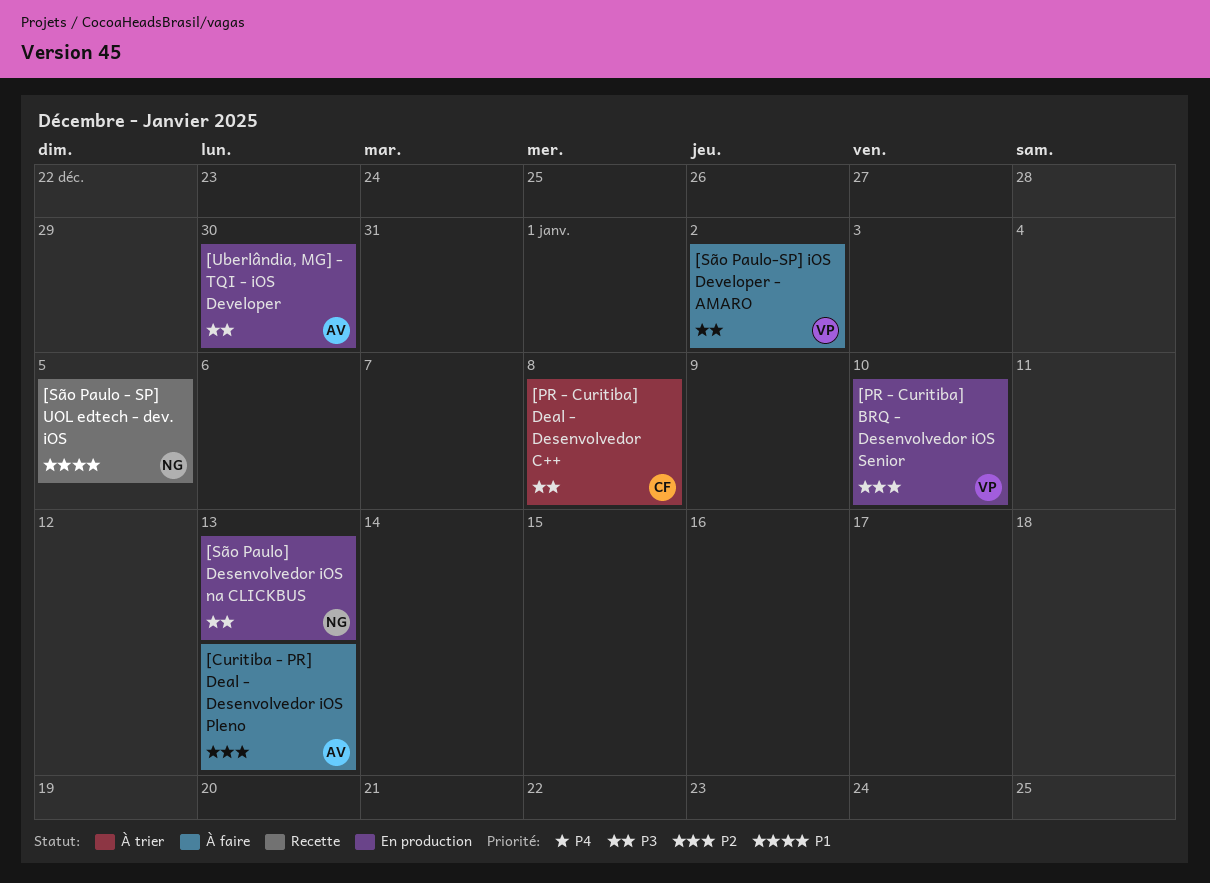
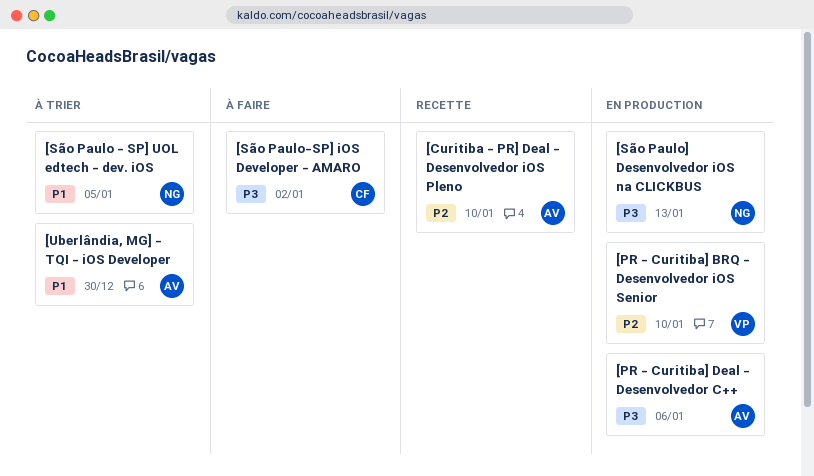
[Curitiba - PR] Deal - Desenvolvedor iOS Pleno, status: À faire -> Recette
[Curitiba - PR] Deal - Desenvolvedor iOS Pleno, due: Jan 13 -> Jan 10
[PR - Curitiba] Deal - Desenvolvedor C++, status: À trier -> En production
[PR - Curitiba] Deal - Desenvolvedor C++, owner: CF -> AV
[PR - Curitiba] Deal - Desenvolvedor C++, due: Jan 8 -> Jan 6
[São Paulo - SP] UOL edtech - dev. iOS, status: Recette -> À trier
[São Paulo-SP] iOS Developer - AMARO, owner: VP -> CF
[Uberlândia, MG] - TQI - iOS Developer, status: En production -> À trier
[Uberlândia, MG] - TQI - iOS Developer, priority: P3 -> P1

